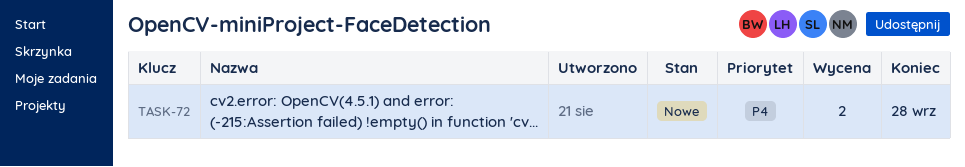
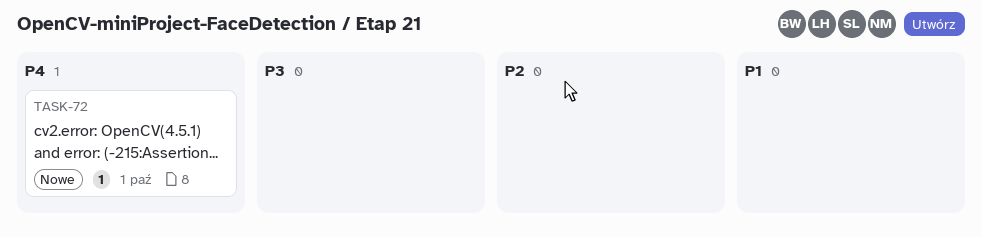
TASK-72, estimate: 2 -> 1
TASK-72, due: Sep 28 -> Oct 1

